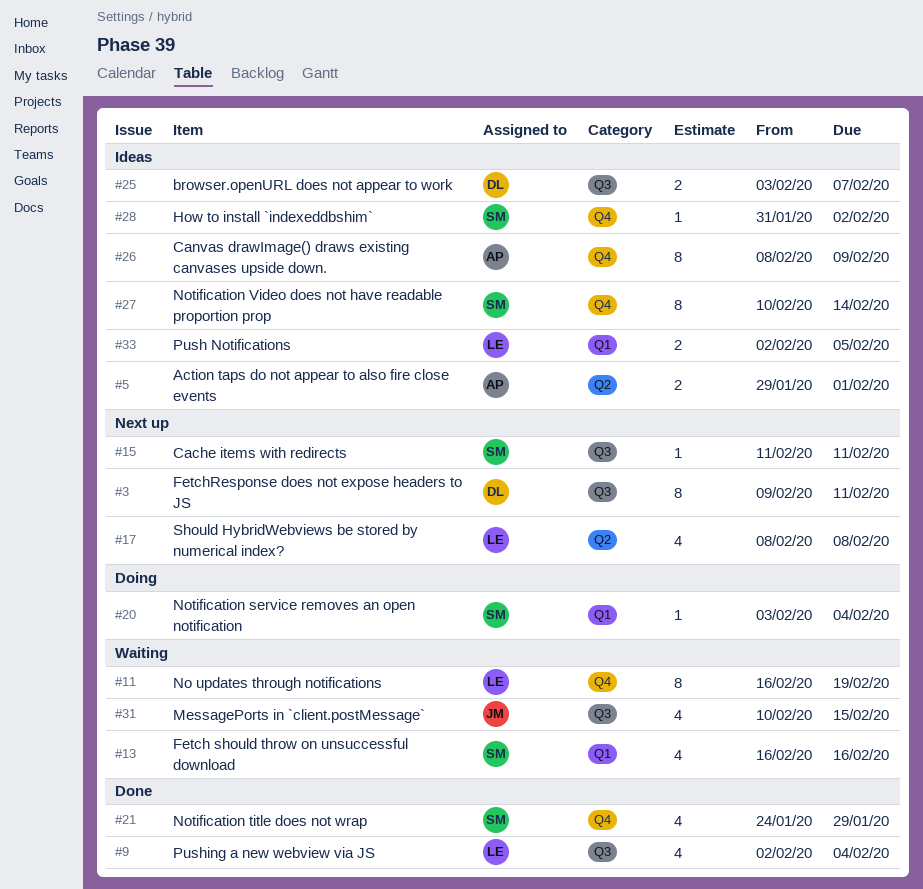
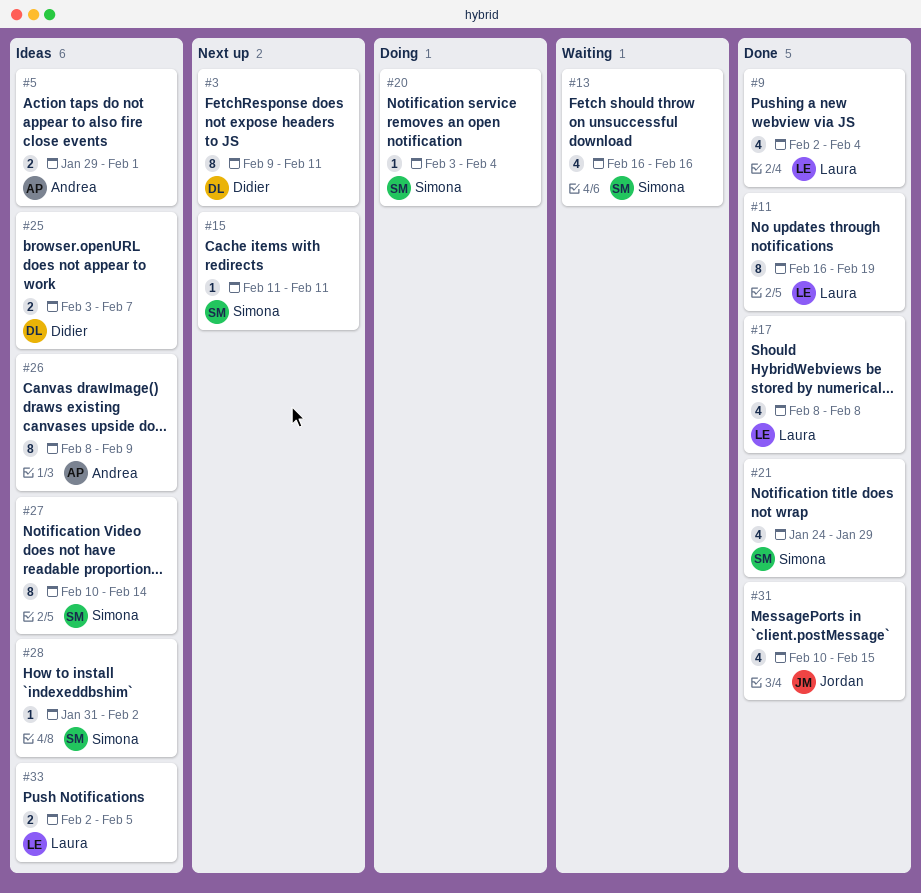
#11, status: Waiting -> Done
#17, status: Next up -> Done
#31, status: Waiting -> Done

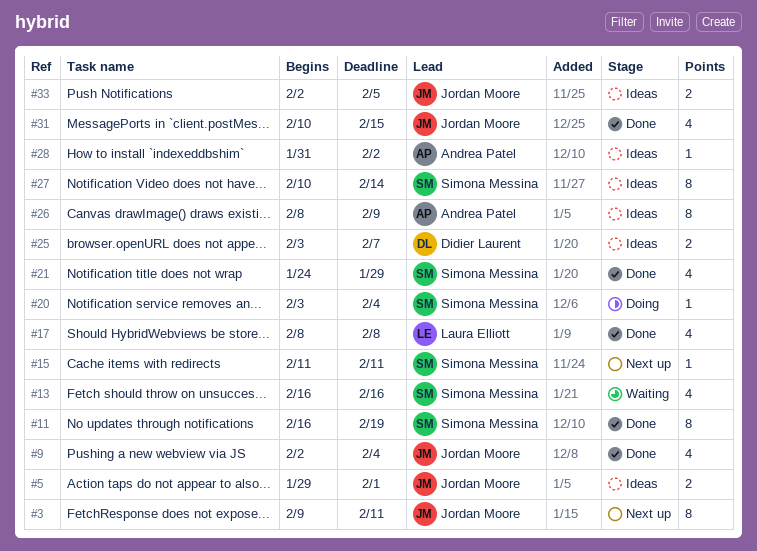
#3, owner: Didier Laurent -> Jordan Moore
#5, owner: Andrea Patel -> Jordan Moore
#9, owner: Laura Elliott -> Jordan Moore
#11, owner: Laura Elliott -> Simona Messina
#28, owner: Simona Messina -> Andrea Patel
#33, owner: Laura Elliott -> Jordan Moore

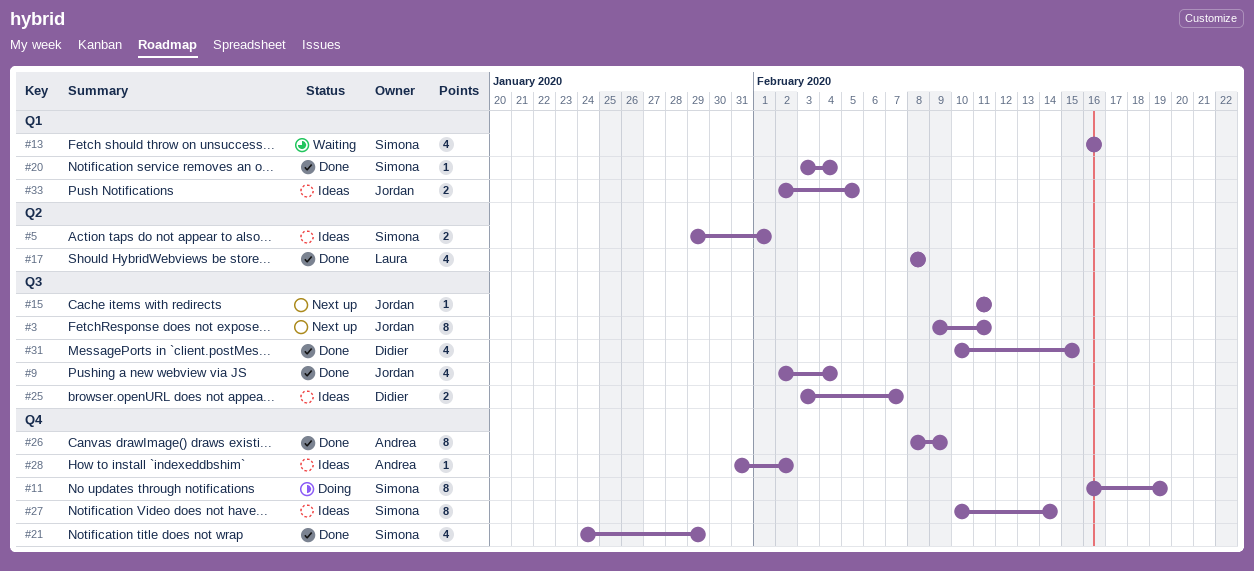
#5, owner: Jordan Moore -> Simona Messina
#11, status: Done -> Doing
#15, owner: Simona Messina -> Jordan Moore
#20, status: Doing -> Done
#26, status: Ideas -> Done
#31, owner: Jordan Moore -> Didier Laurent

